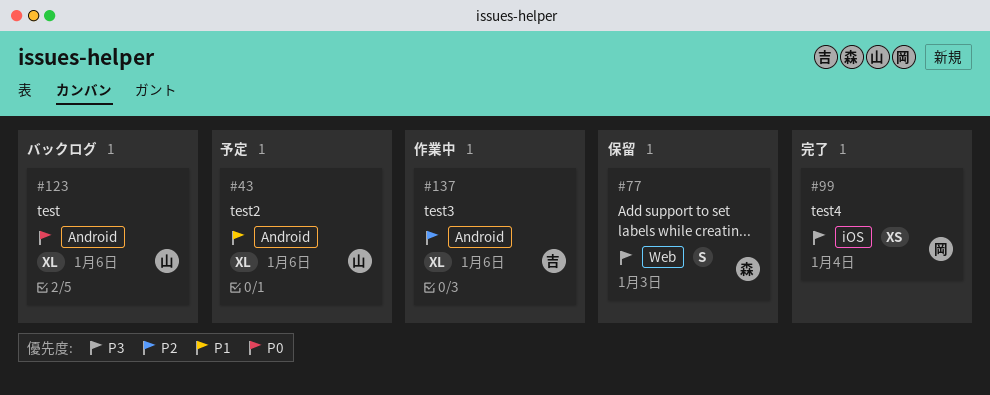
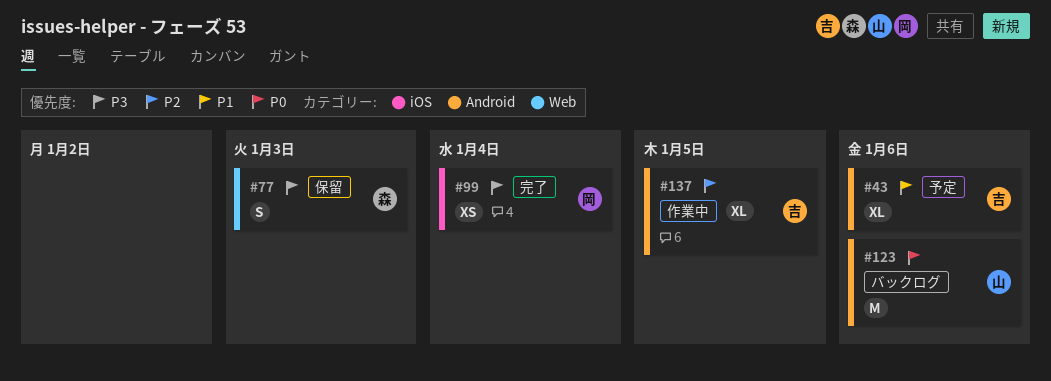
#43, owner: 山 -> 吉
#123, estimate: XL -> M
#137, due: Jan 6 -> Jan 5

